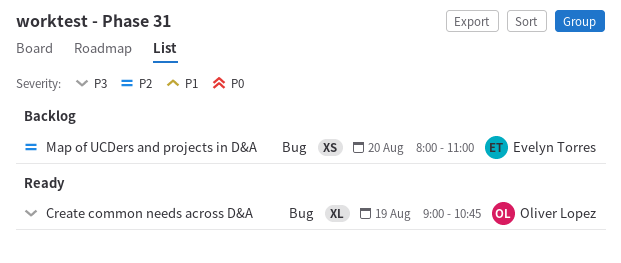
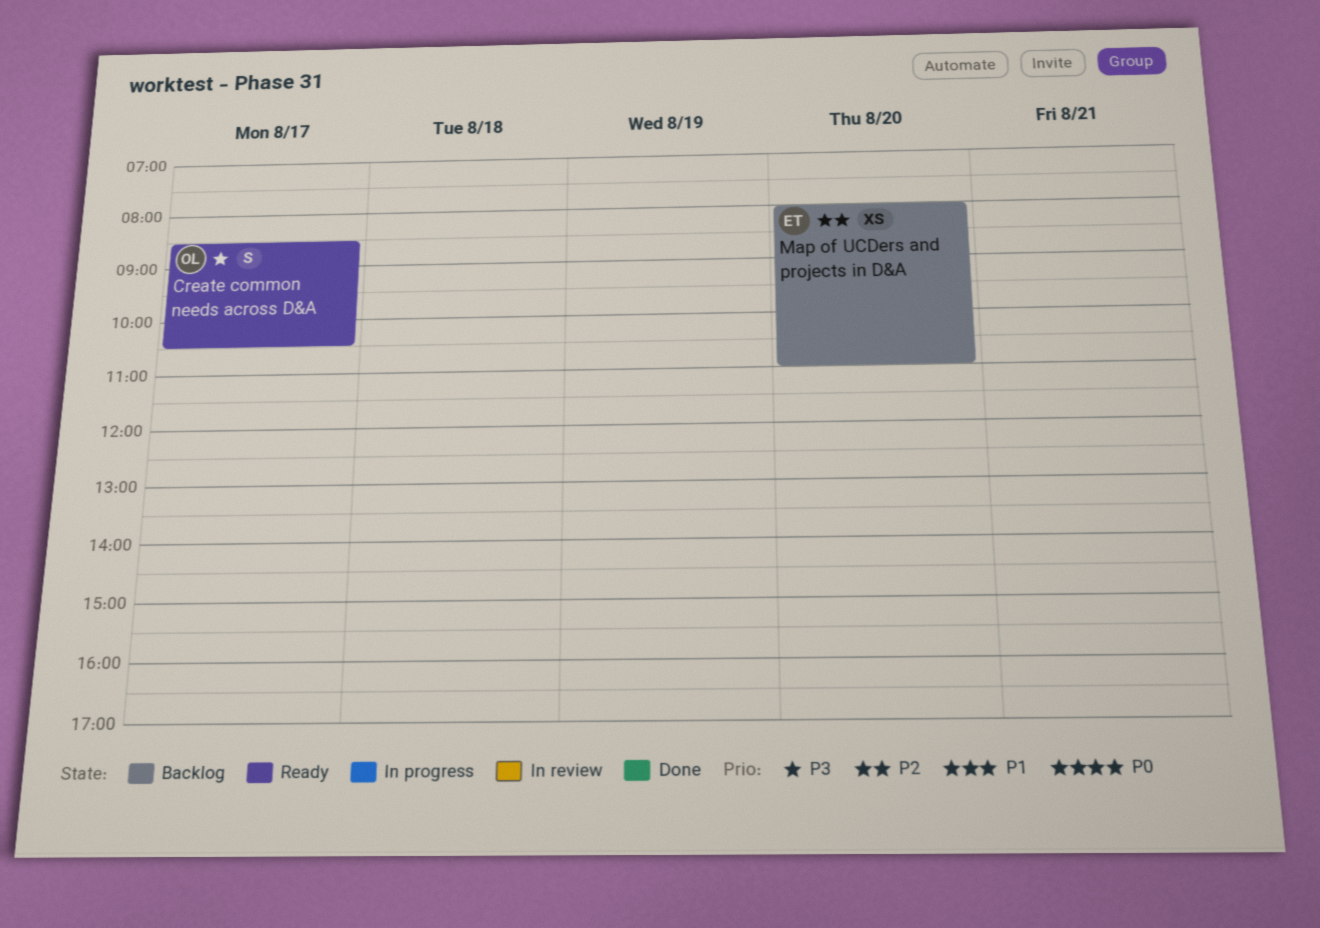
Create common needs across D&A, estimate: XL -> S
Create common needs across D&A, day: Aug 19 -> Aug 17
Create common needs across D&A, begins: 09:00 -> 08:30
Create common needs across D&A, ends: 10:45 -> 10:30

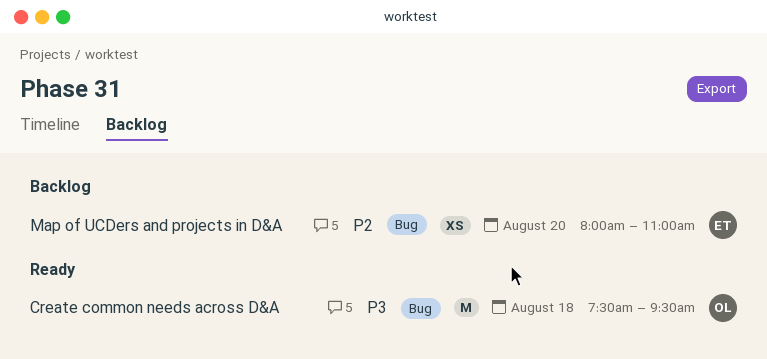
Create common needs across D&A, estimate: S -> M
Create common needs across D&A, day: Aug 17 -> Aug 18
Create common needs across D&A, begins: 08:30 -> 07:30
Create common needs across D&A, ends: 10:30 -> 09:30

